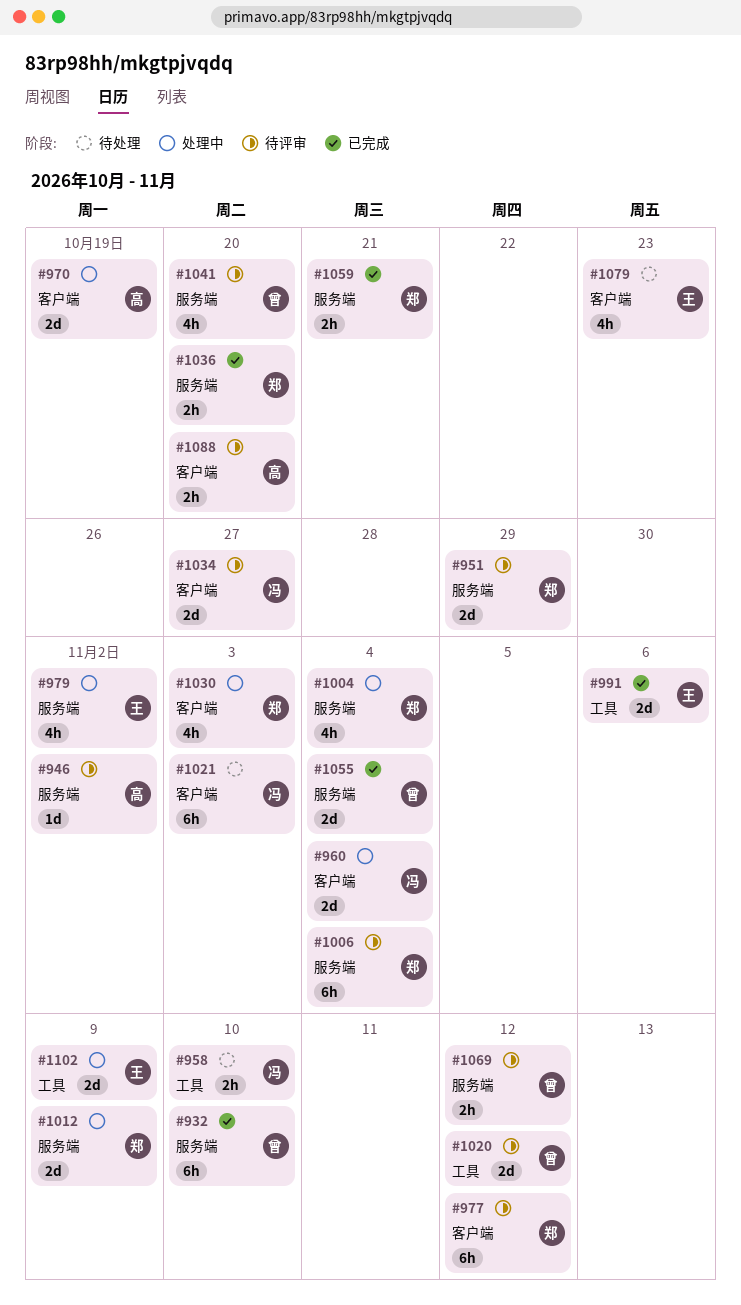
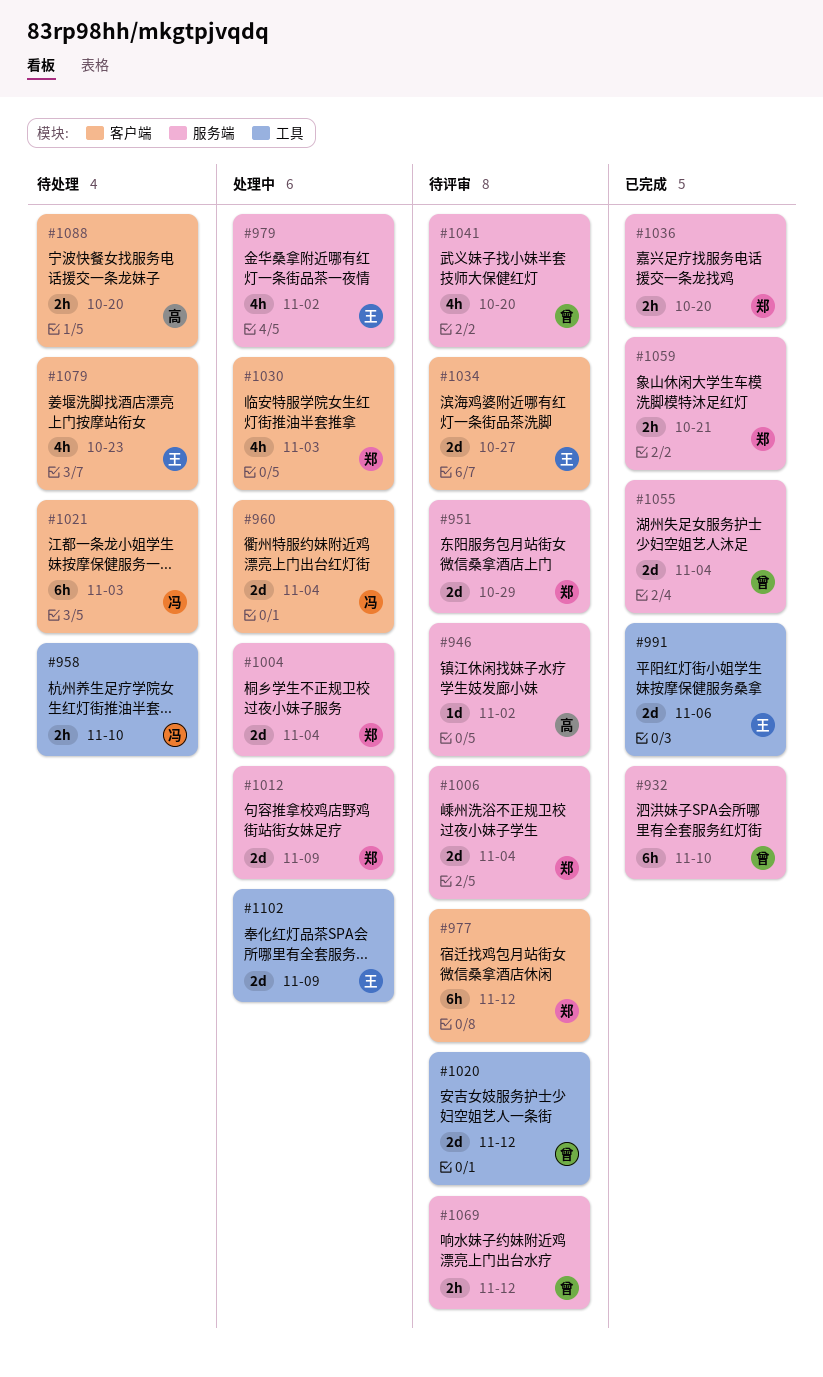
#970: present -> none
#1004, estimate: 4h -> 2d
#1006, estimate: 6h -> 2d
#1034, owner: 冯 -> 王
#1088, status: 待评审 -> 待处理

